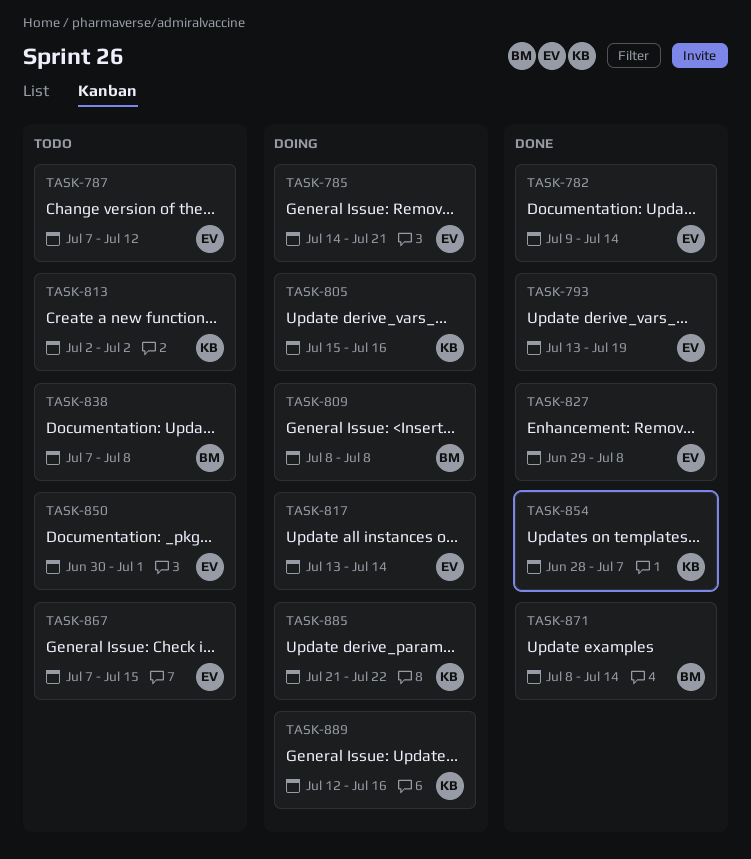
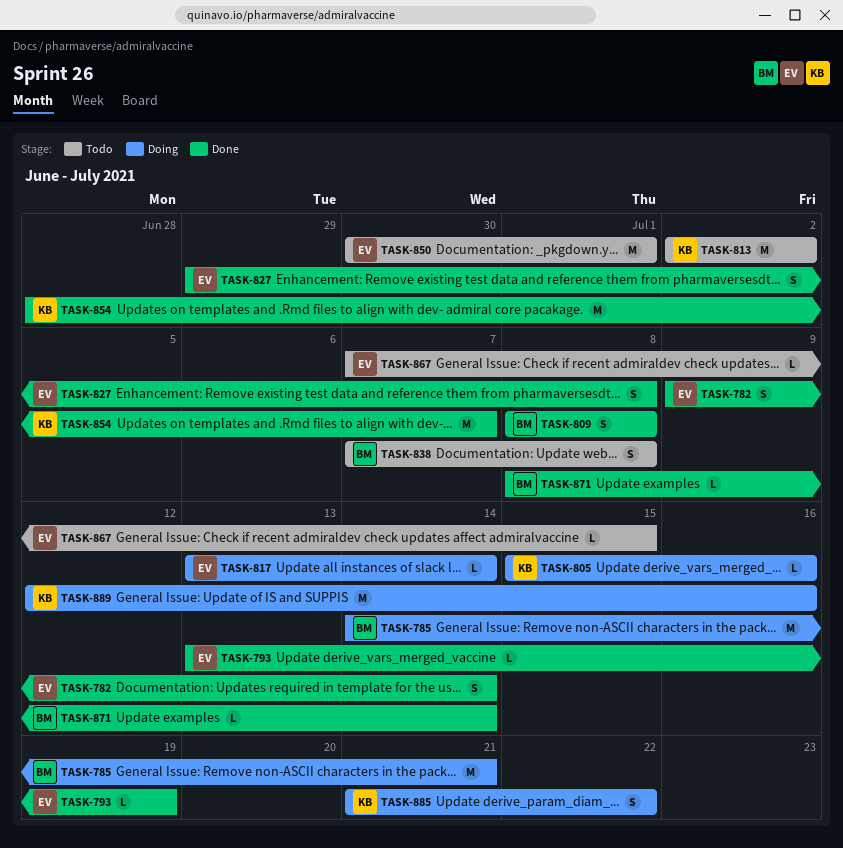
TASK-785, owner: EV -> BM
TASK-787: present -> none
TASK-809, status: Doing -> Done

